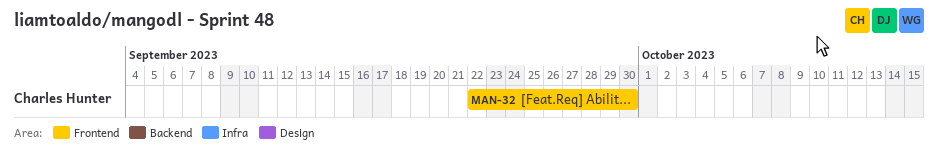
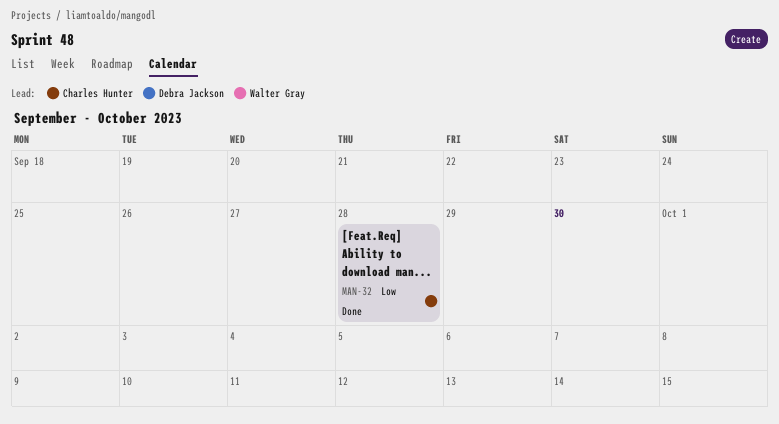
MAN-32, due: Sep 30 -> Sep 28

